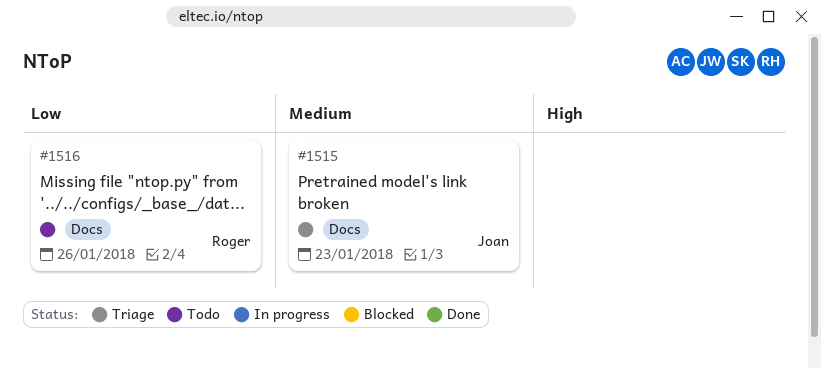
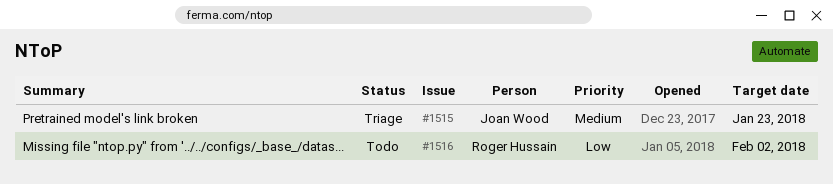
#1516, due: Jan 26 -> Feb 2

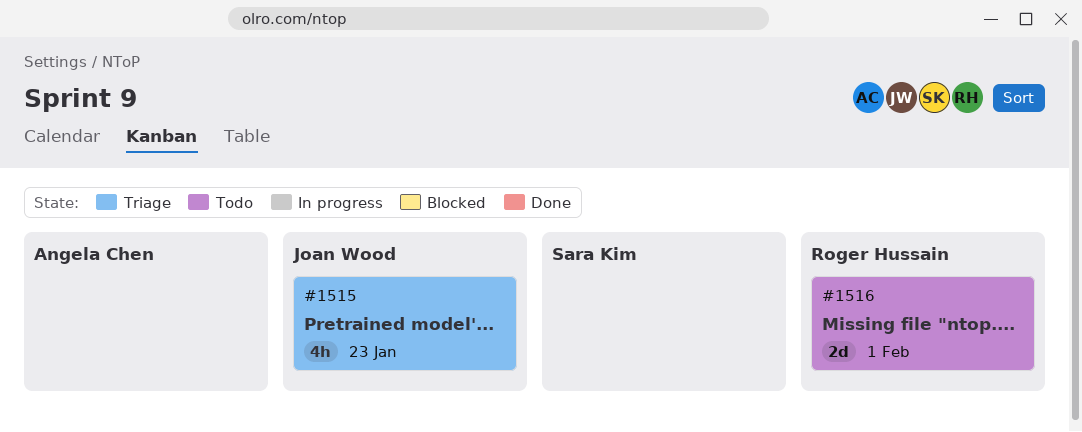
#1516, due: Feb 2 -> Feb 1

